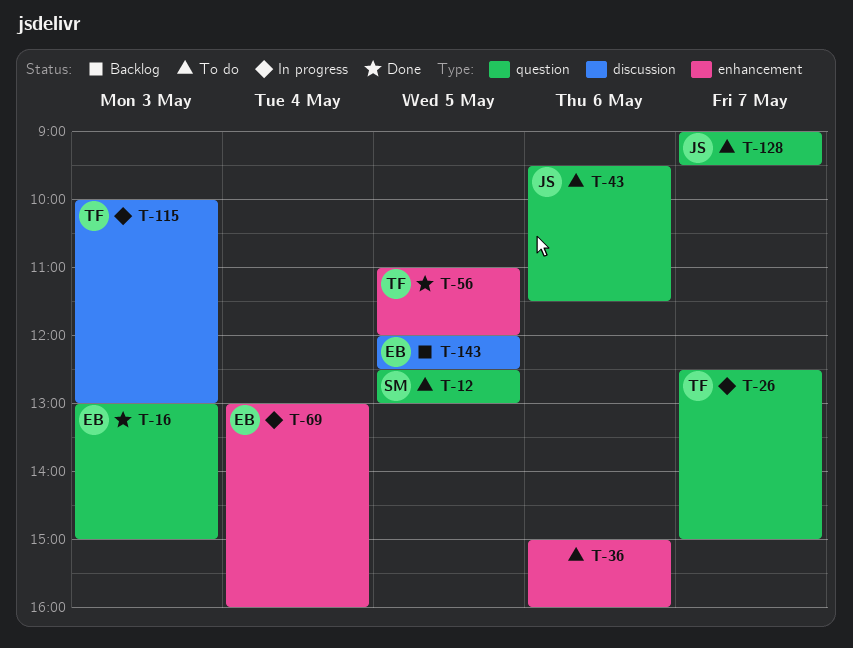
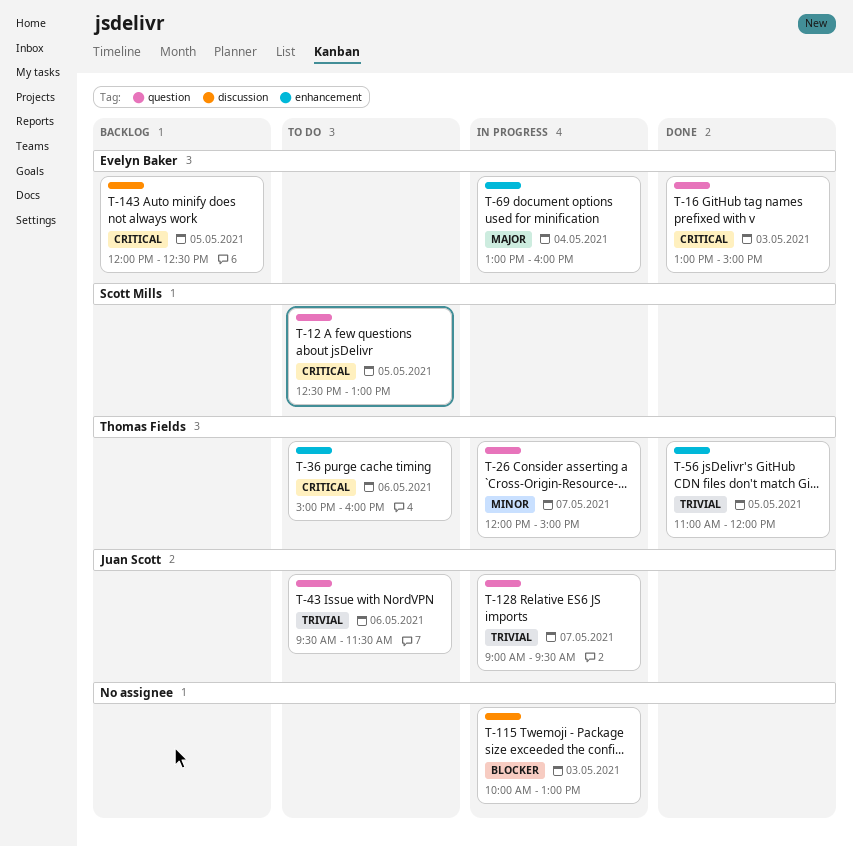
T-26, begins: 12:30 -> 12:00
T-36, owner: none -> Thomas Fields
T-115, owner: Thomas Fields -> none
T-128, status: To do -> In progress

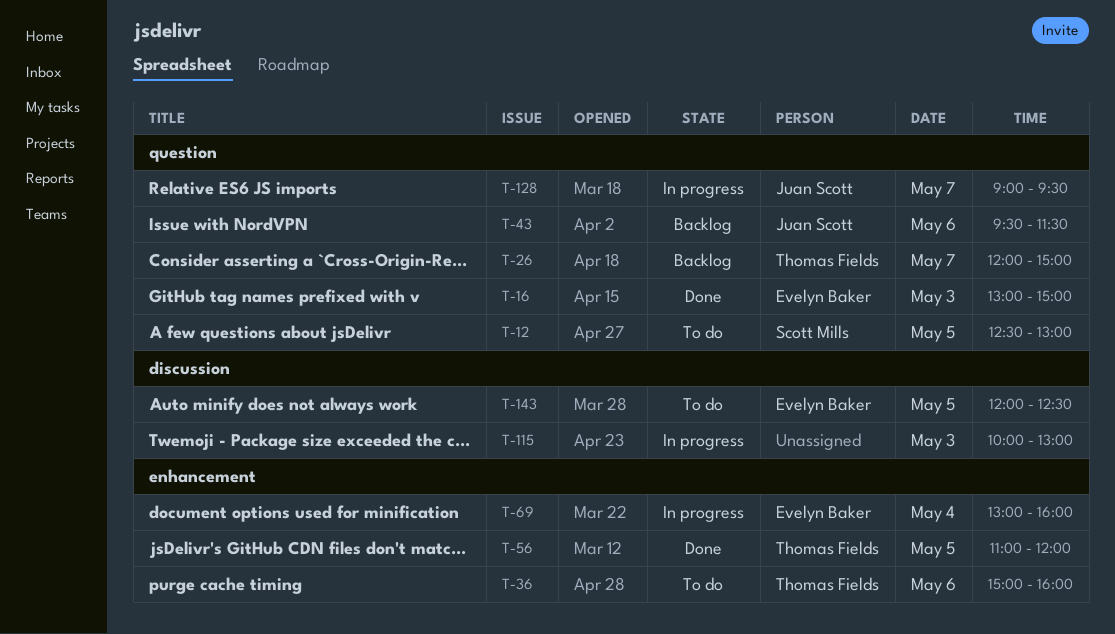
T-26, status: In progress -> Backlog
T-43, status: To do -> Backlog
T-143, status: Backlog -> To do

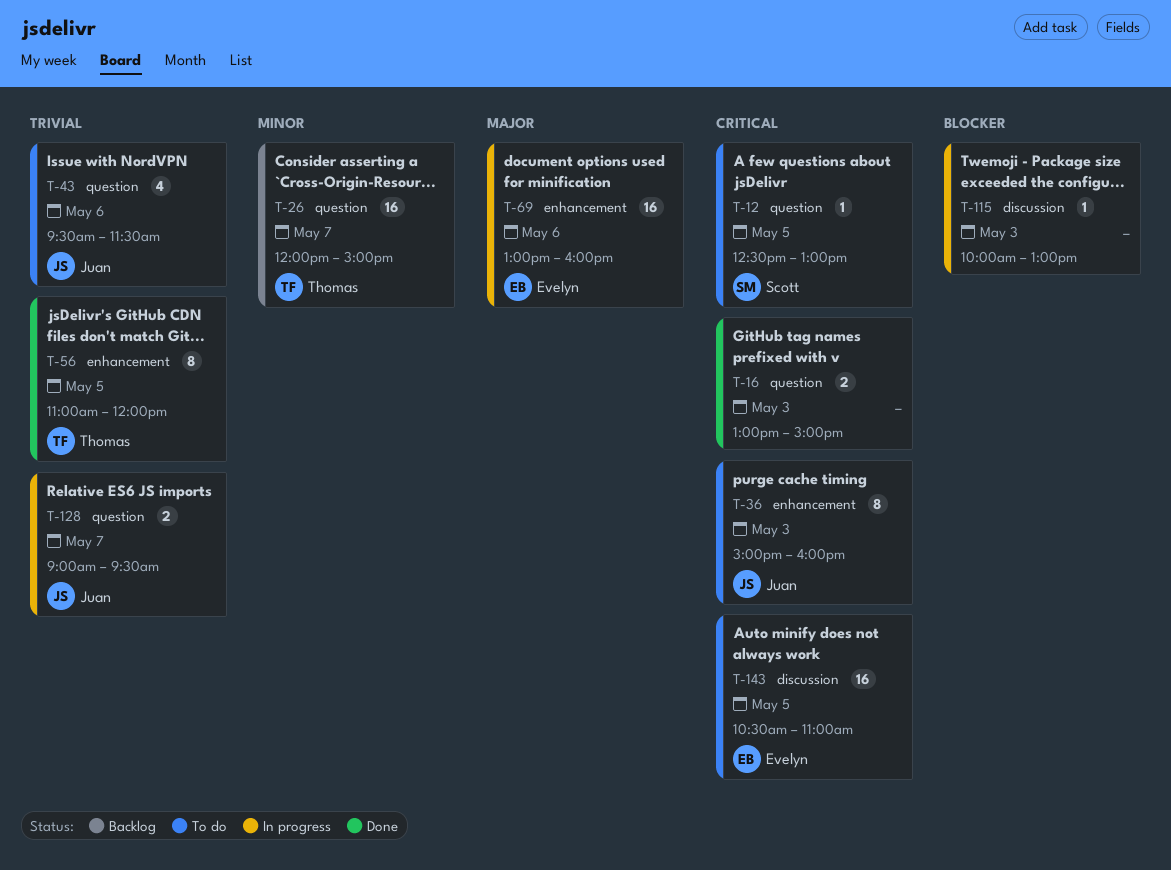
T-16, owner: Evelyn Baker -> none
T-36, owner: Thomas Fields -> Juan Scott
T-36, day: May 6 -> May 3
T-43, status: Backlog -> To do
T-69, day: May 4 -> May 6
T-143, begins: 12:00 -> 10:30
T-143, ends: 12:30 -> 11:00

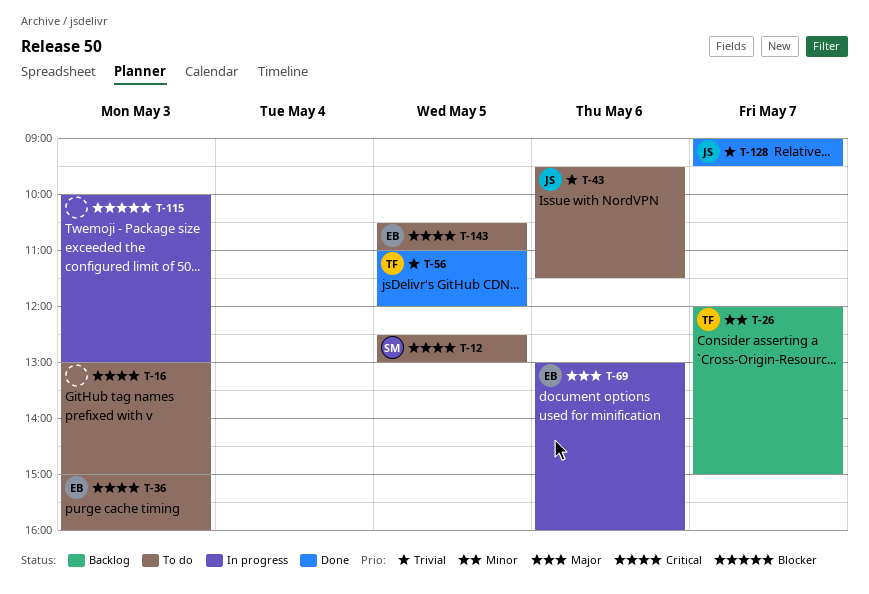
T-16, status: Done -> To do
T-36, owner: Juan -> Evelyn
T-128, status: In progress -> Done

